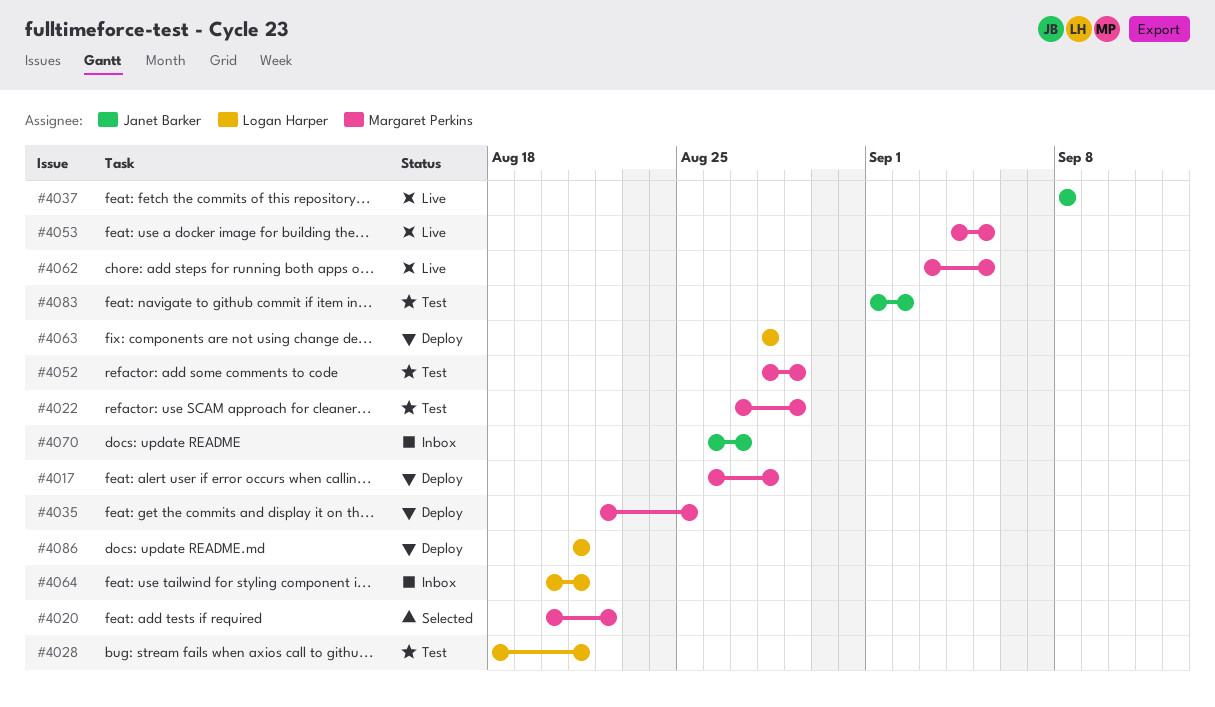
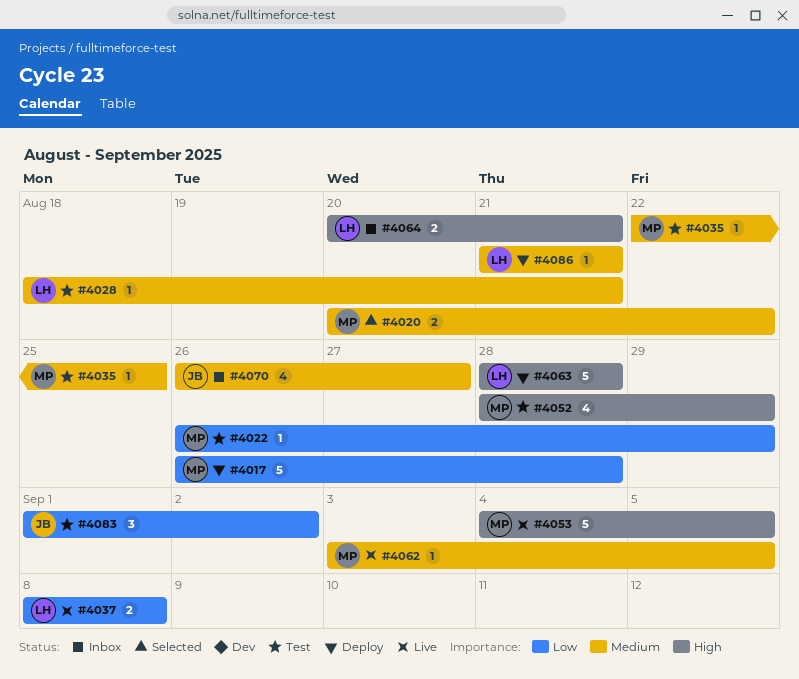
#4022, start: Aug 27 -> Aug 26
#4035, status: Deploy -> Test
#4037, owner: Janet Barker -> Logan Harper

